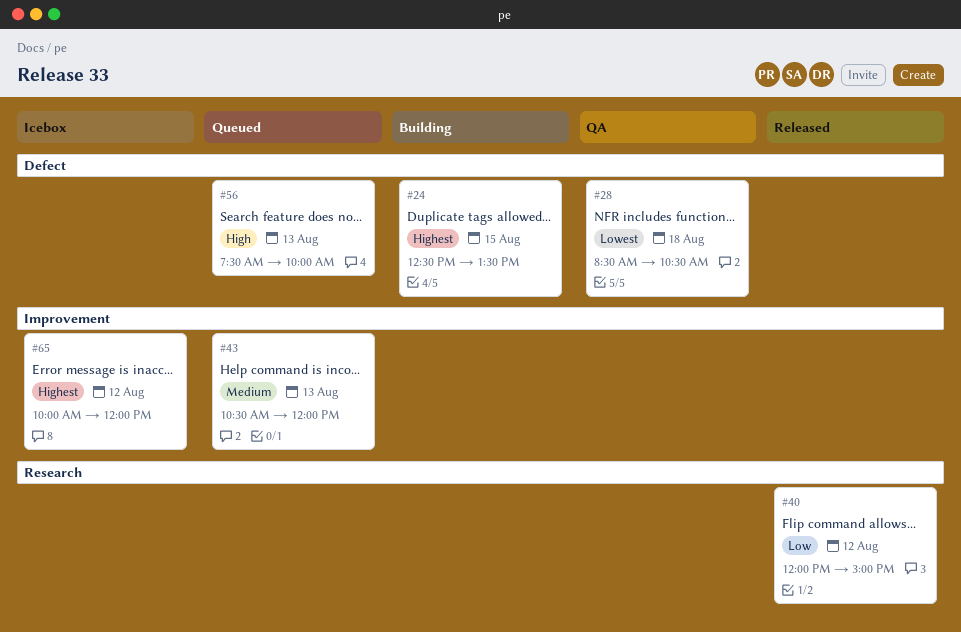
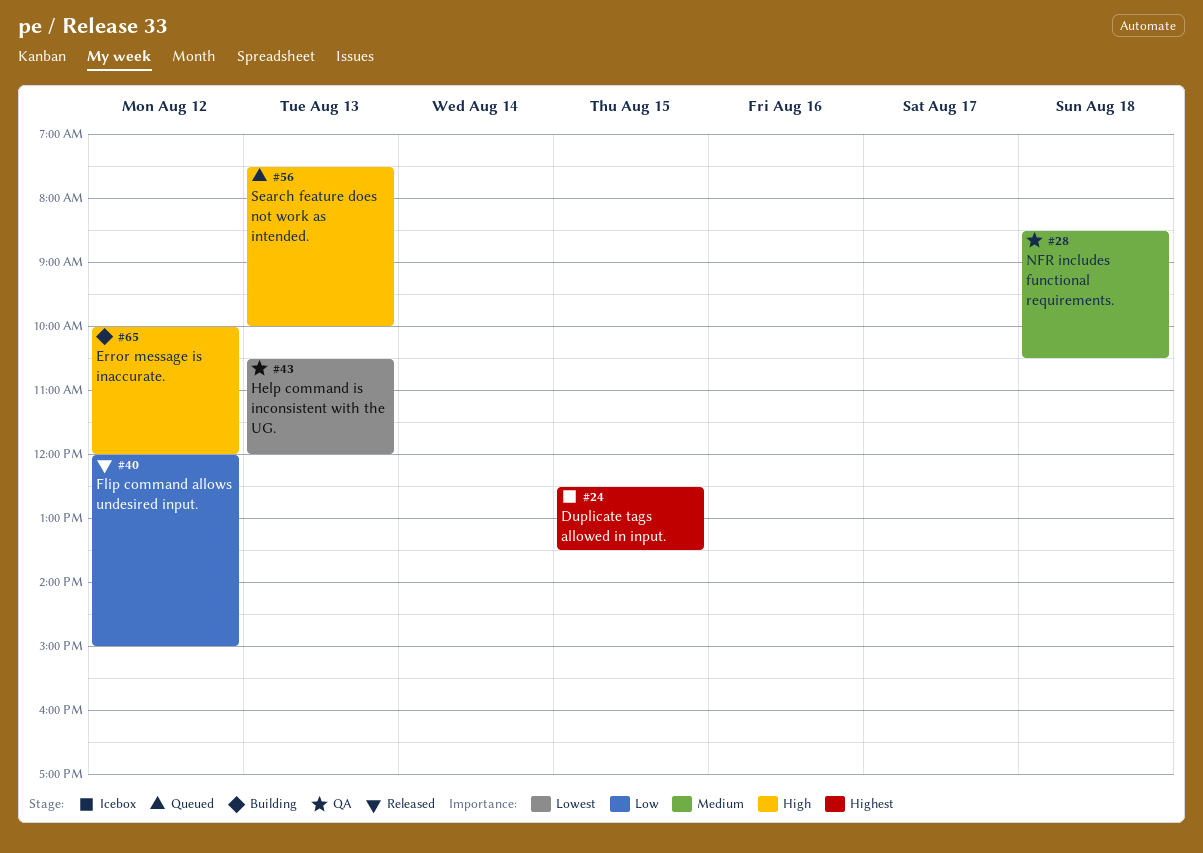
#24, status: Building -> Icebox
#28, priority: Lowest -> Medium
#43, status: Queued -> QA
#43, priority: Medium -> Lowest
#65, status: Icebox -> Building
#65, priority: Highest -> High

